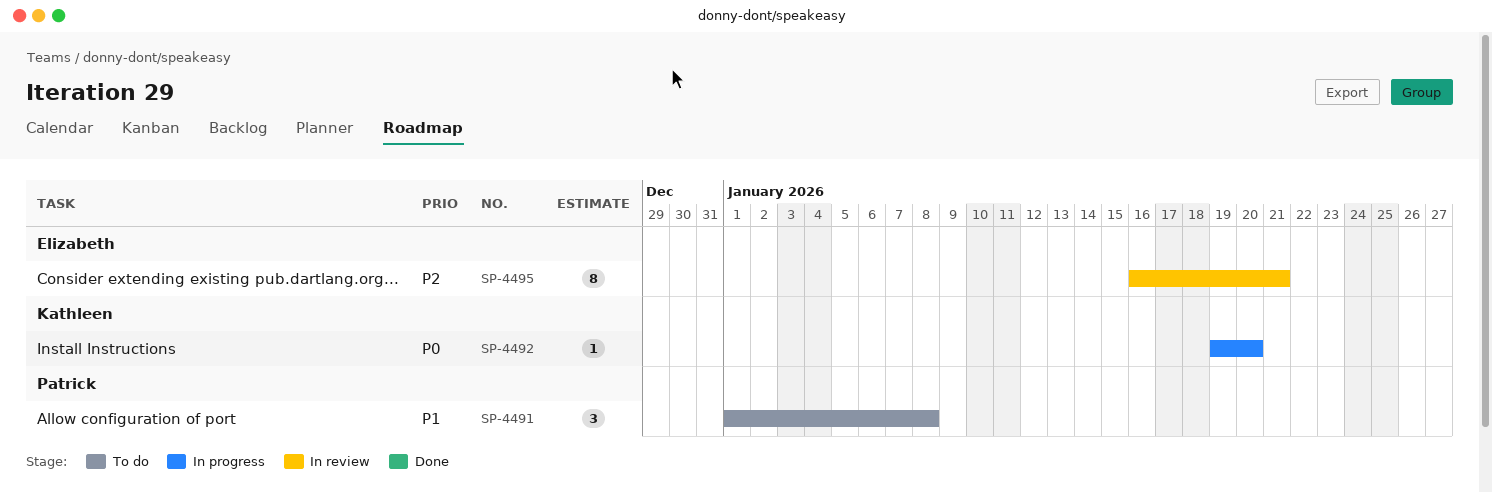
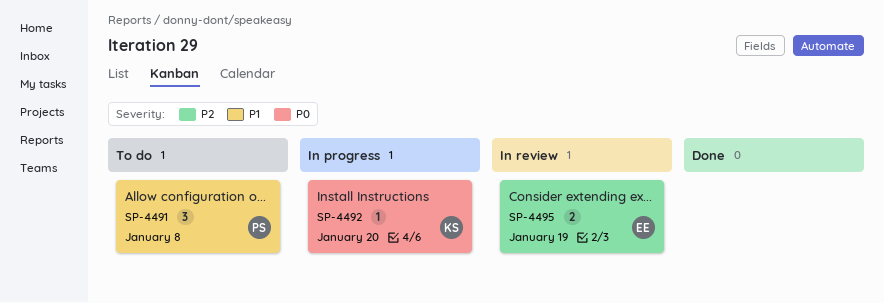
SP-4495, estimate: 8 -> 2
SP-4495, due: Jan 21 -> Jan 19

